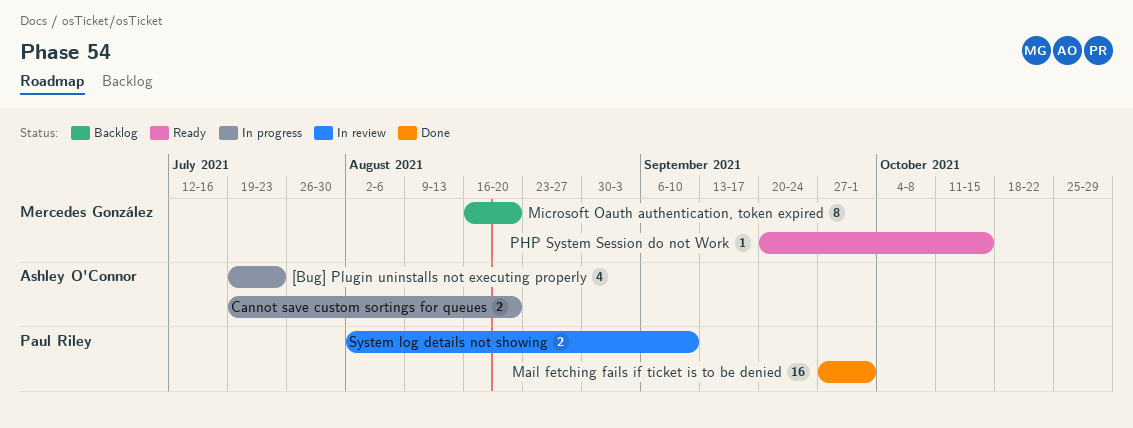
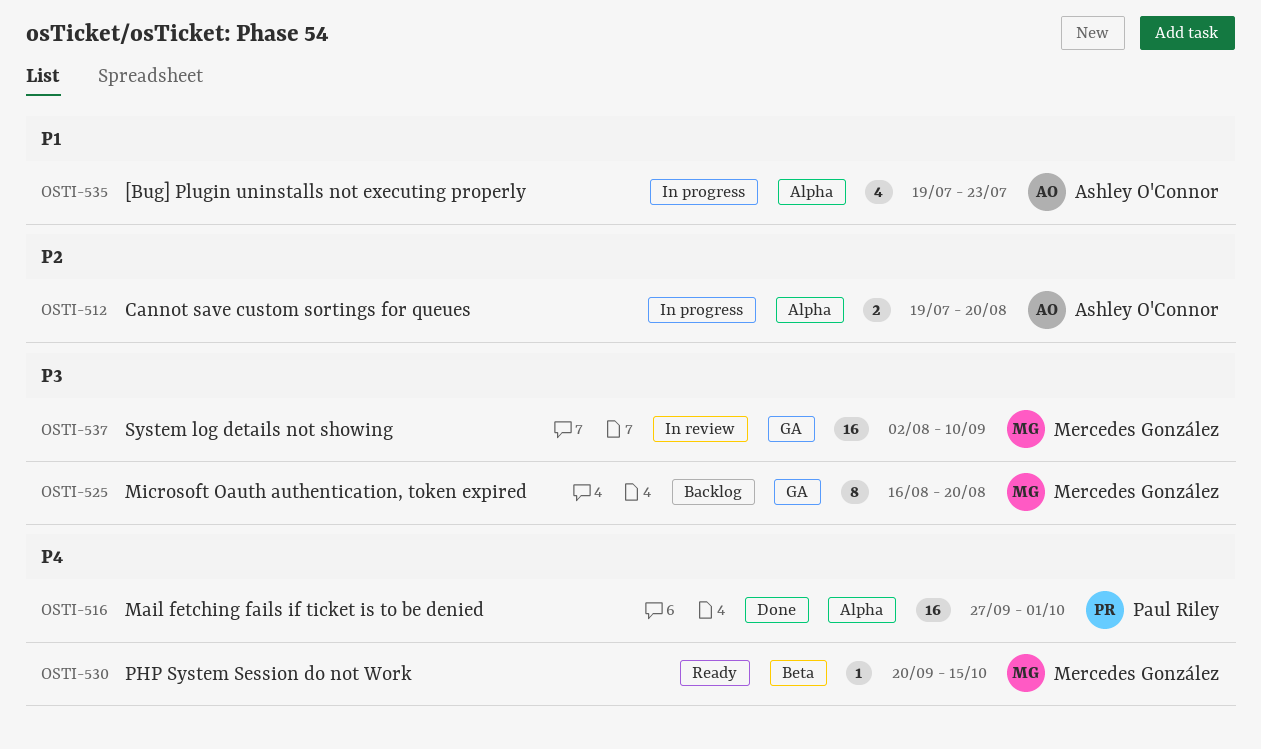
System log details not showing, owner: Paul Riley -> Mercedes González
System log details not showing, estimate: 2 -> 16

